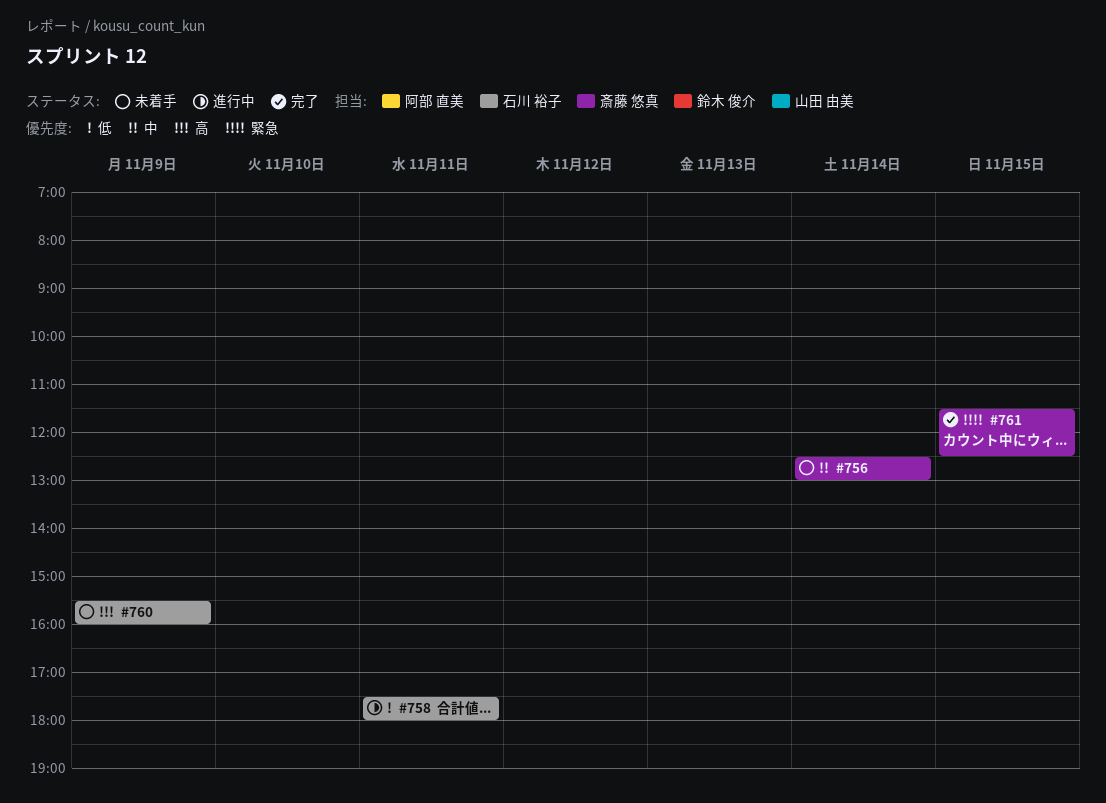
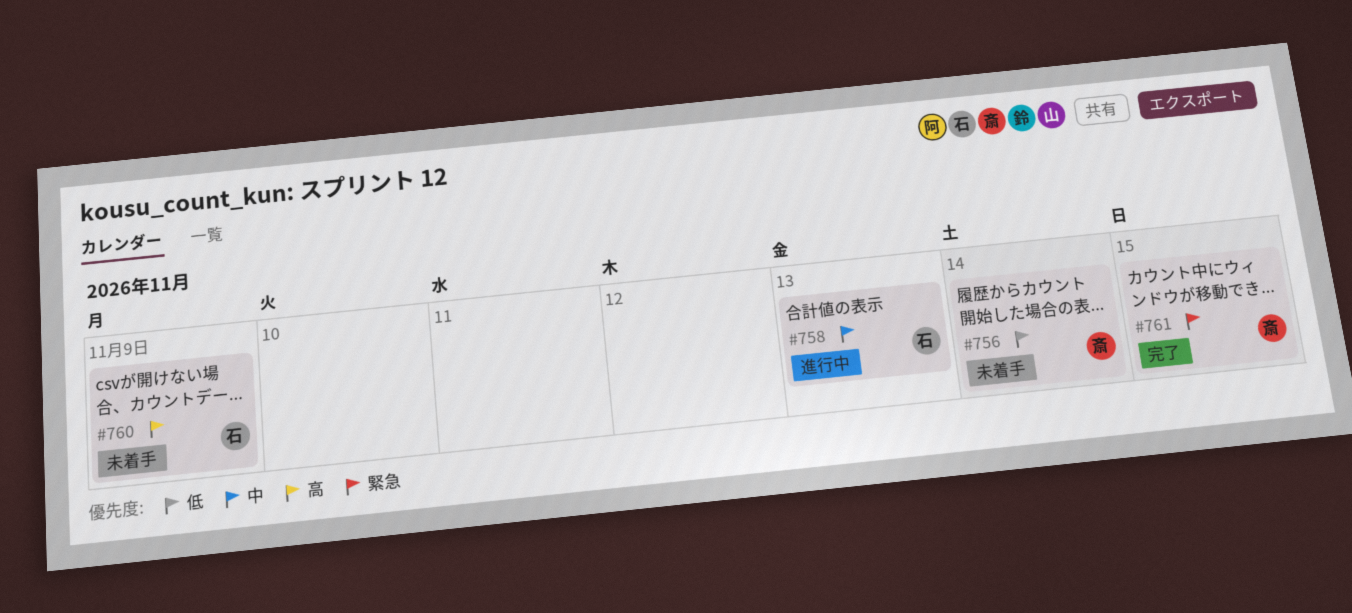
#756, priority: 中 -> 低
#758, priority: 低 -> 中
#758, day: Nov 11 -> Nov 13

